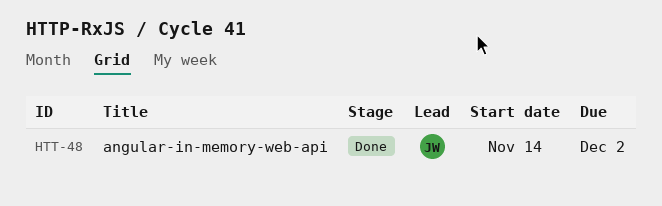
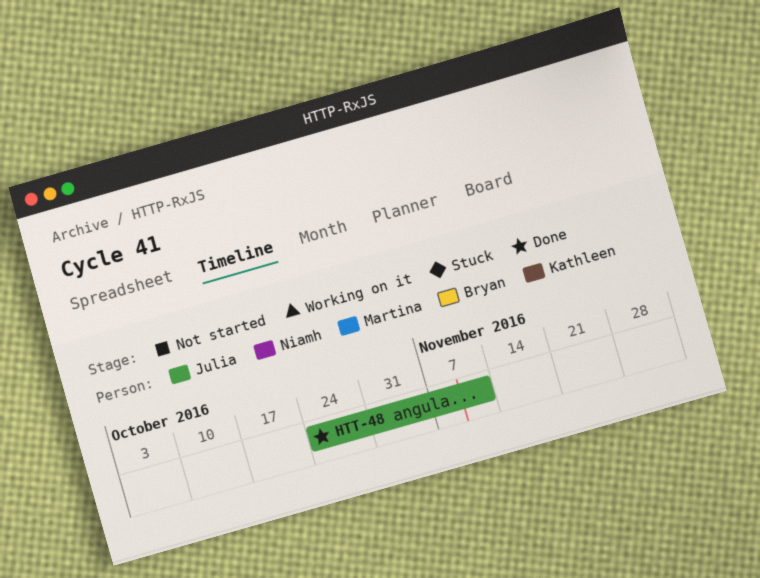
HTT-48, start: Nov 14 -> Oct 24
HTT-48, due: Dec 2 -> Nov 11

